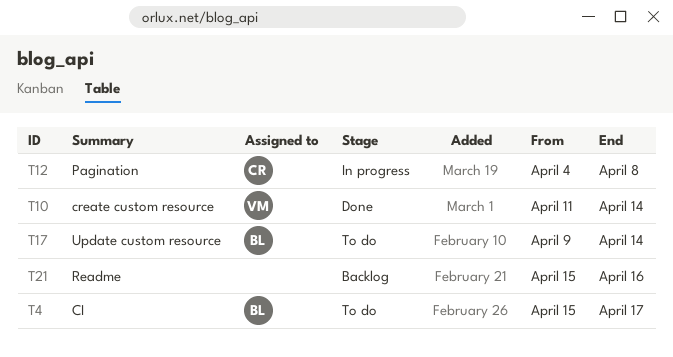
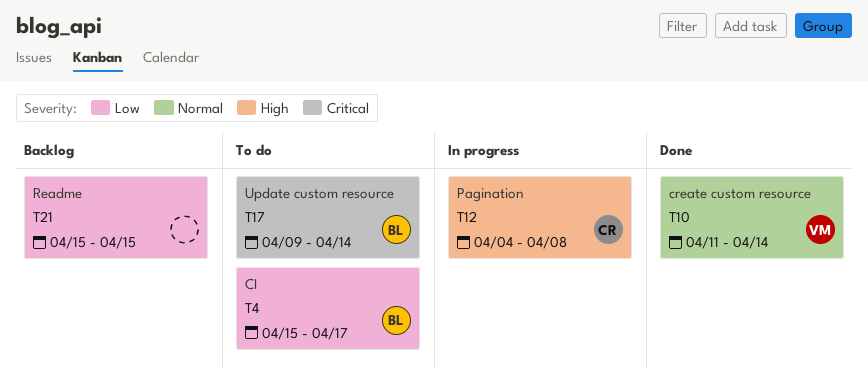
T21, due: Apr 16 -> Apr 15

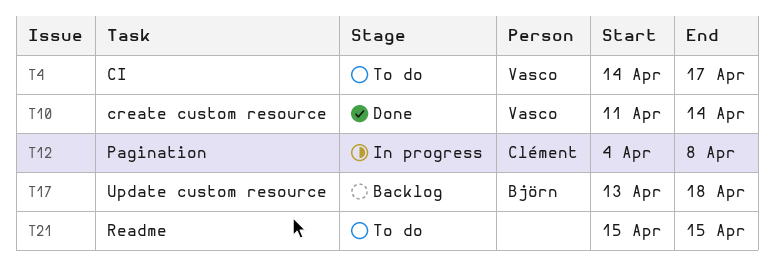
T4, owner: Björn -> Vasco
T4, start: Apr 15 -> Apr 14
T17, status: To do -> Backlog
T17, start: Apr 9 -> Apr 13
T17, due: Apr 14 -> Apr 18
T21, status: Backlog -> To do

